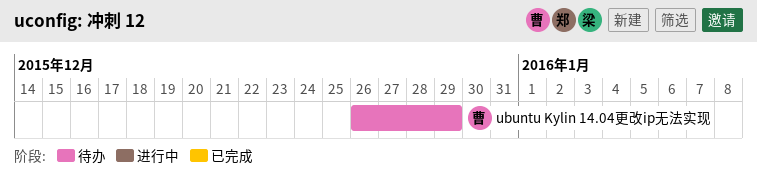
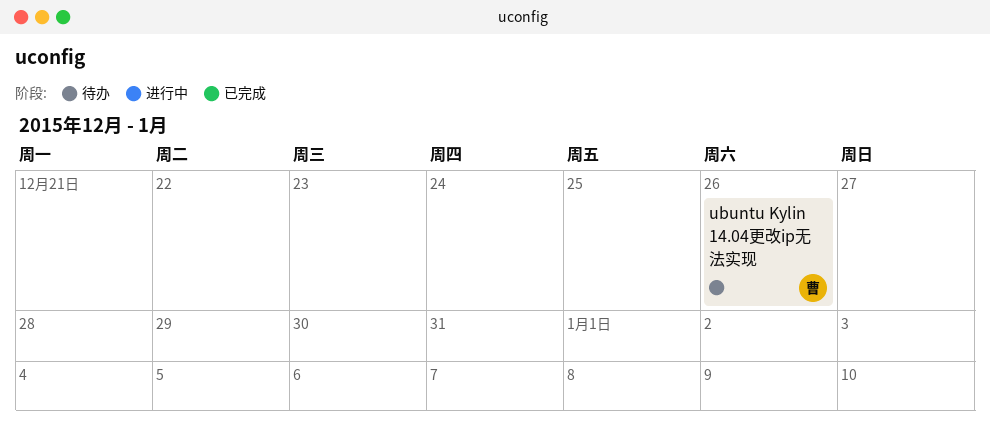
ubuntu Kylin 14.04更改ip无法实现, due: Dec 29 -> Dec 26

